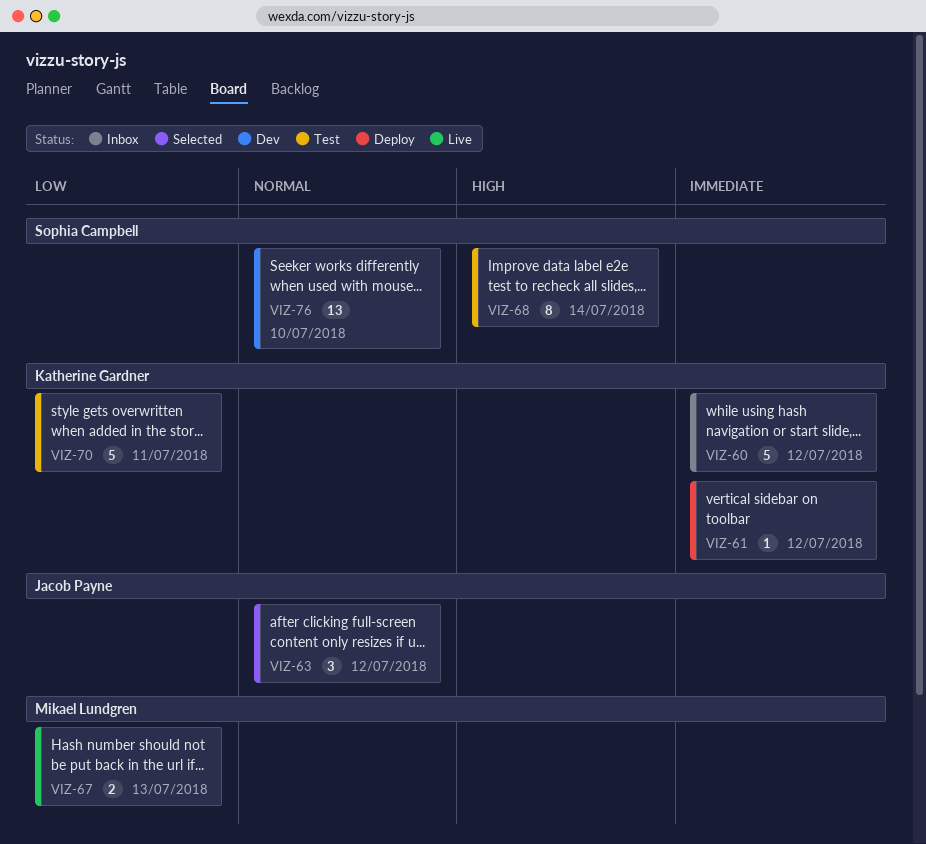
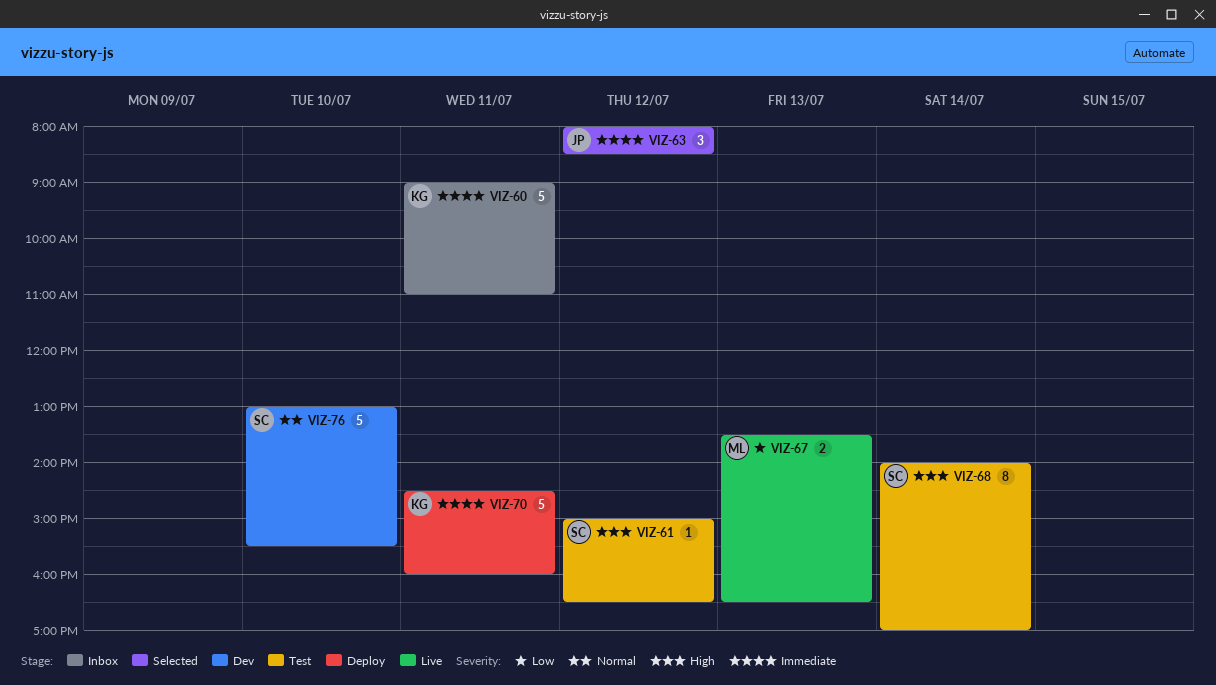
VIZ-60, day: Jul 12 -> Jul 11
VIZ-61, status: Deploy -> Test
VIZ-61, owner: Katherine Gardner -> Sophia Campbell
VIZ-61, priority: Immediate -> High
VIZ-63, priority: Normal -> Immediate
VIZ-70, status: Test -> Deploy
VIZ-70, priority: Low -> Immediate
VIZ-76, estimate: 13 -> 5

